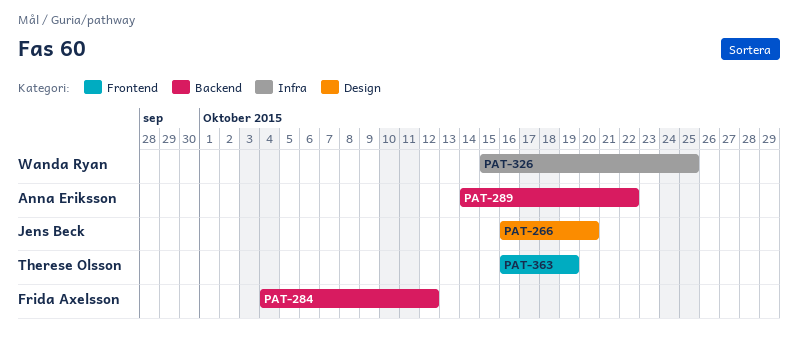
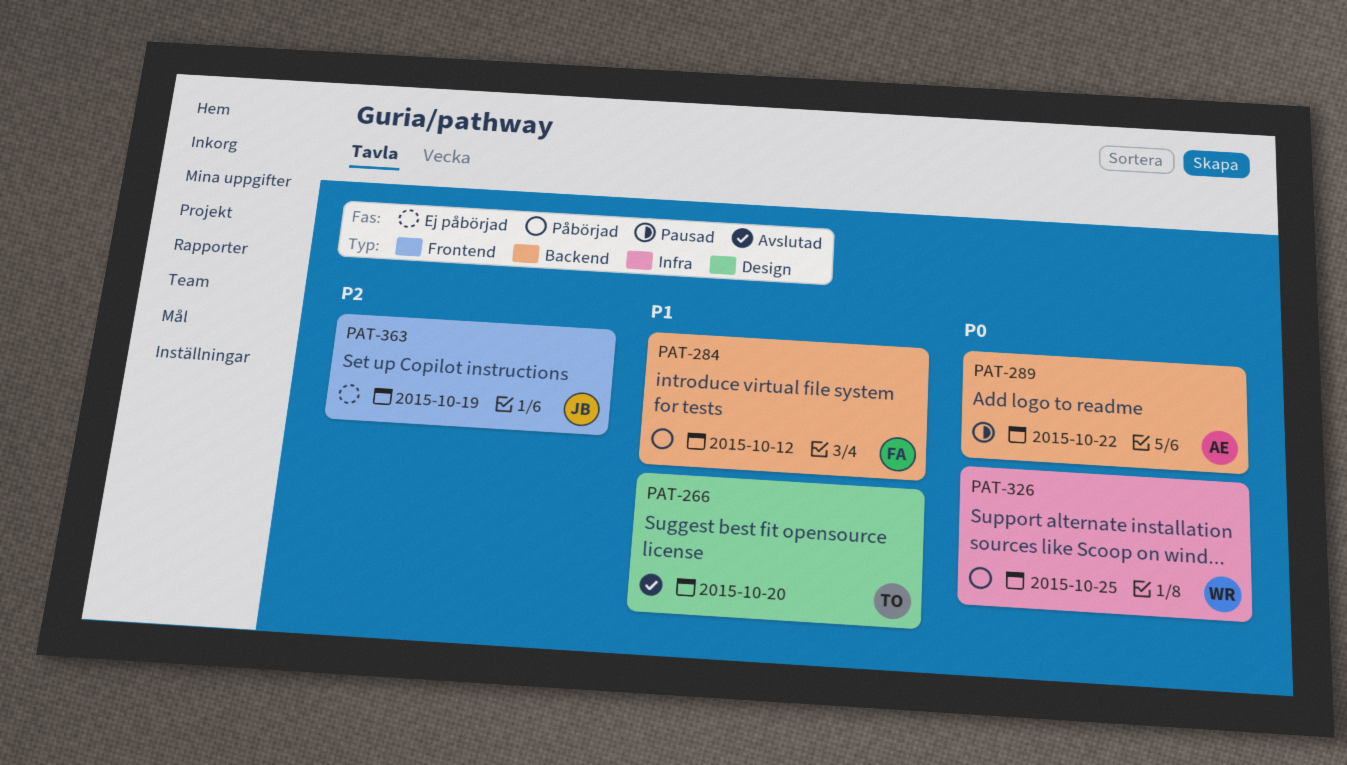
PAT-266, owner: Jens Beck -> Therese Olsson
PAT-363, owner: Therese Olsson -> Jens Beck

